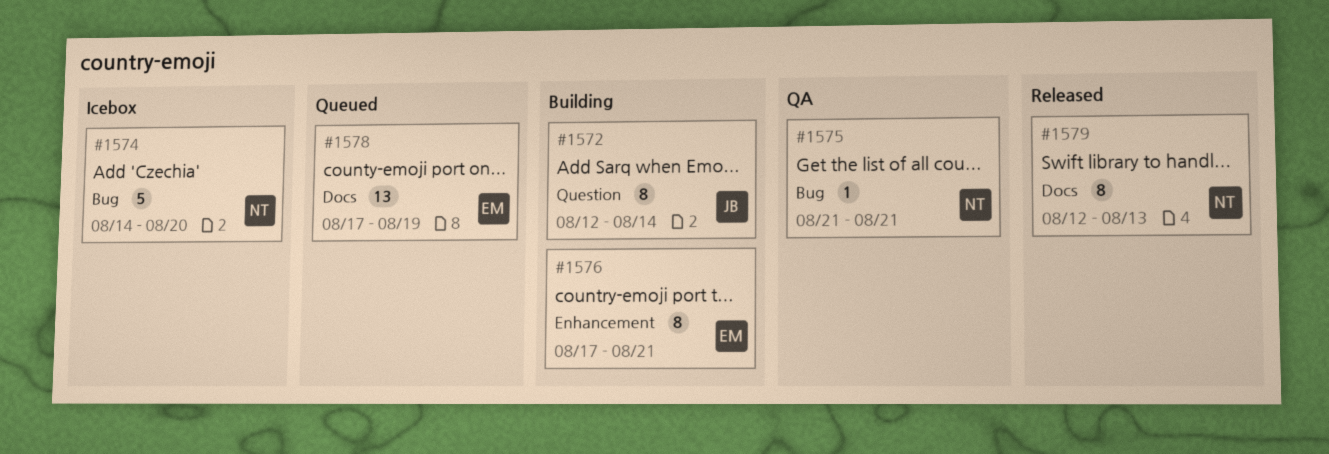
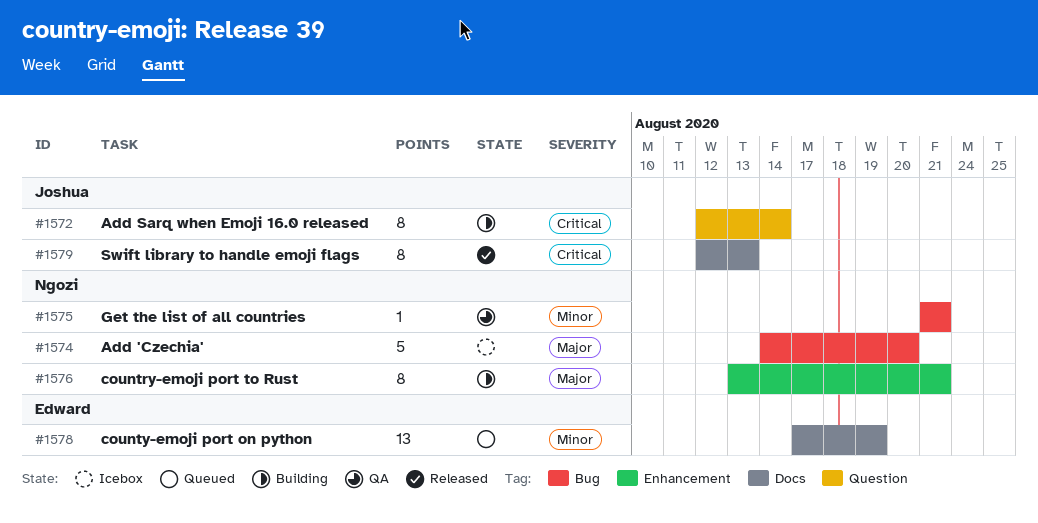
#1576, owner: Edward -> Ngozi
#1576, start: Aug 17 -> Aug 13
#1579, owner: Ngozi -> Joshua

